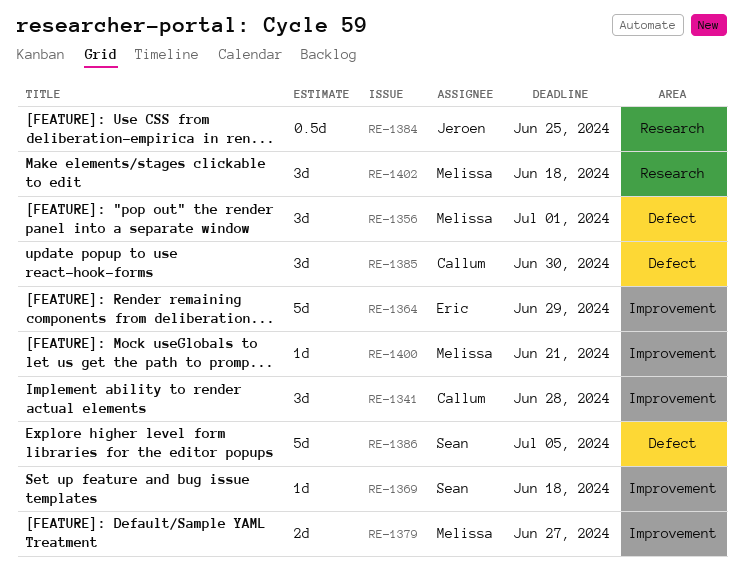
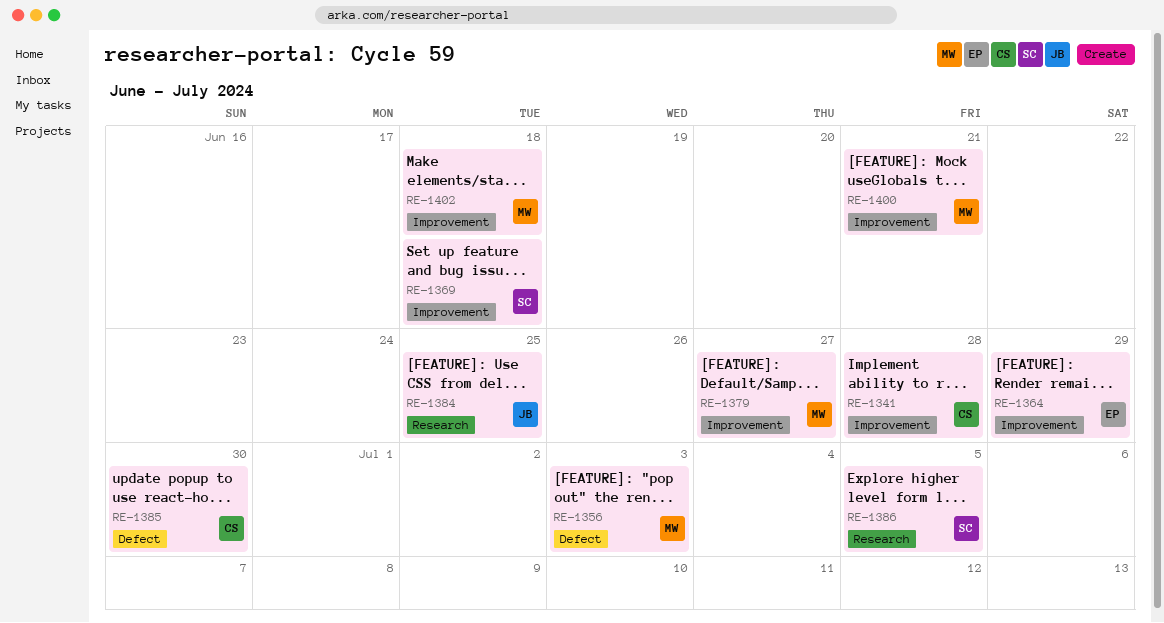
RE-1356, due: Jul 1 -> Jul 3
RE-1386, label: Defect -> Research
RE-1402, label: Research -> Improvement

